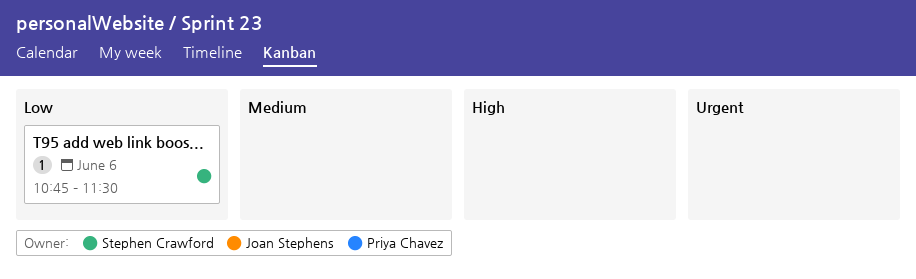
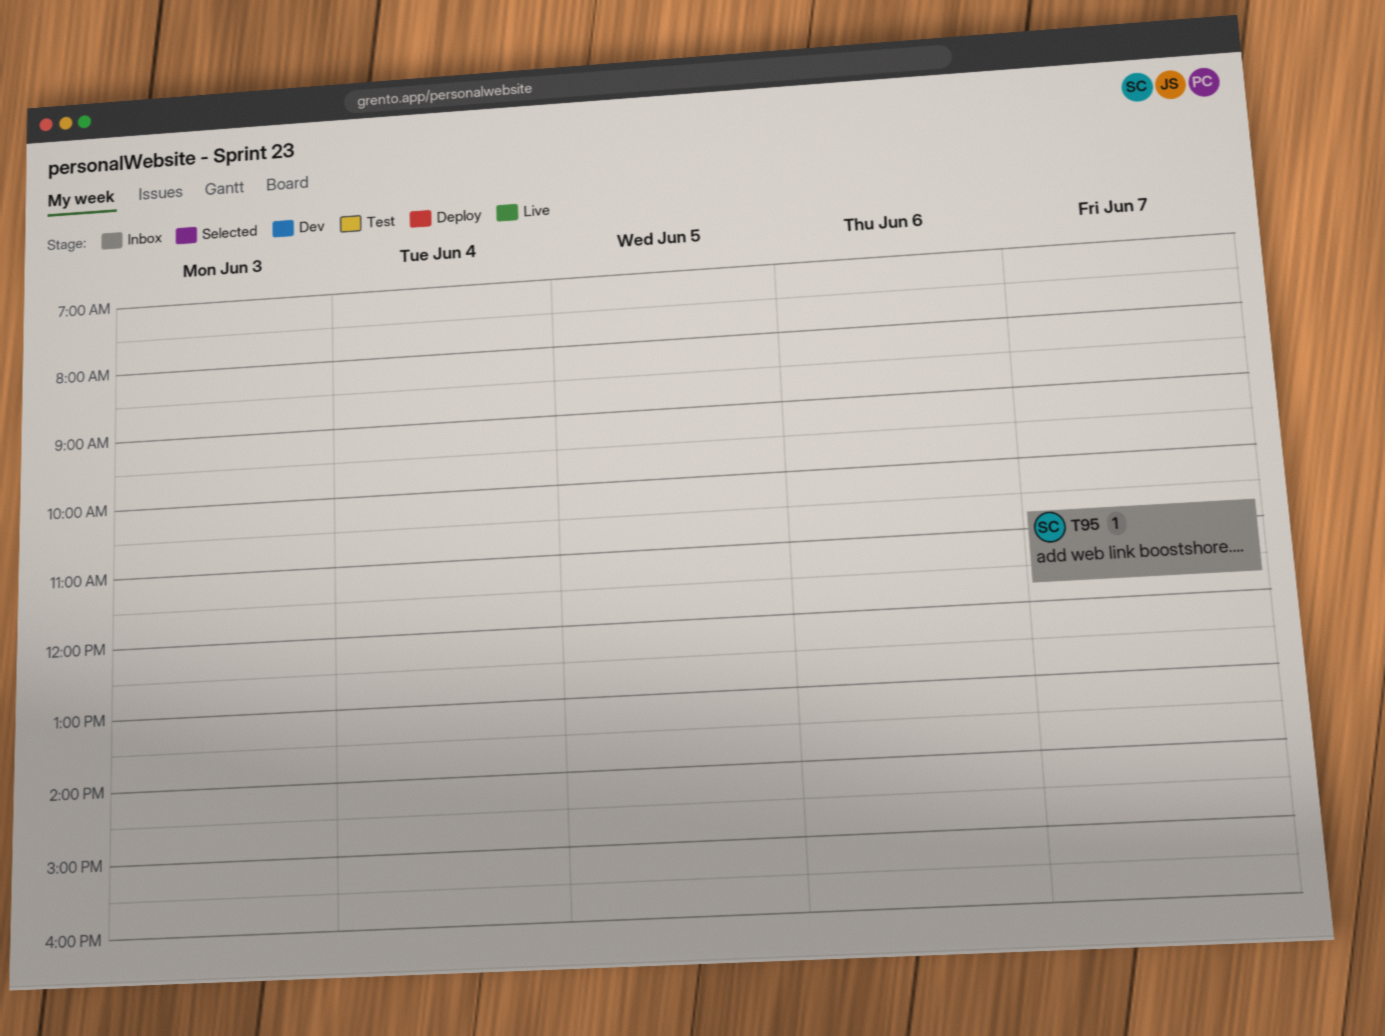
T95, day: Jun 6 -> Jun 7
T95, ends: 11:30 -> 11:45

